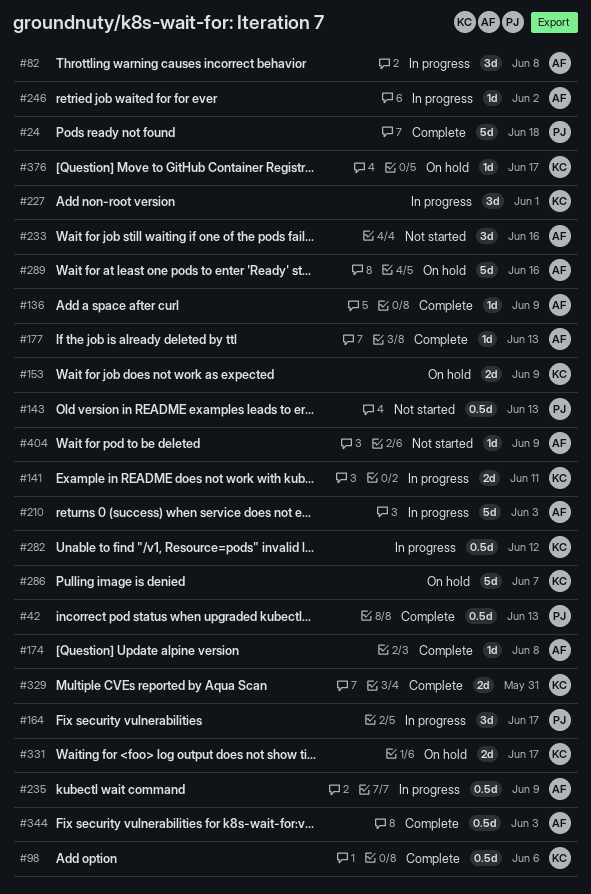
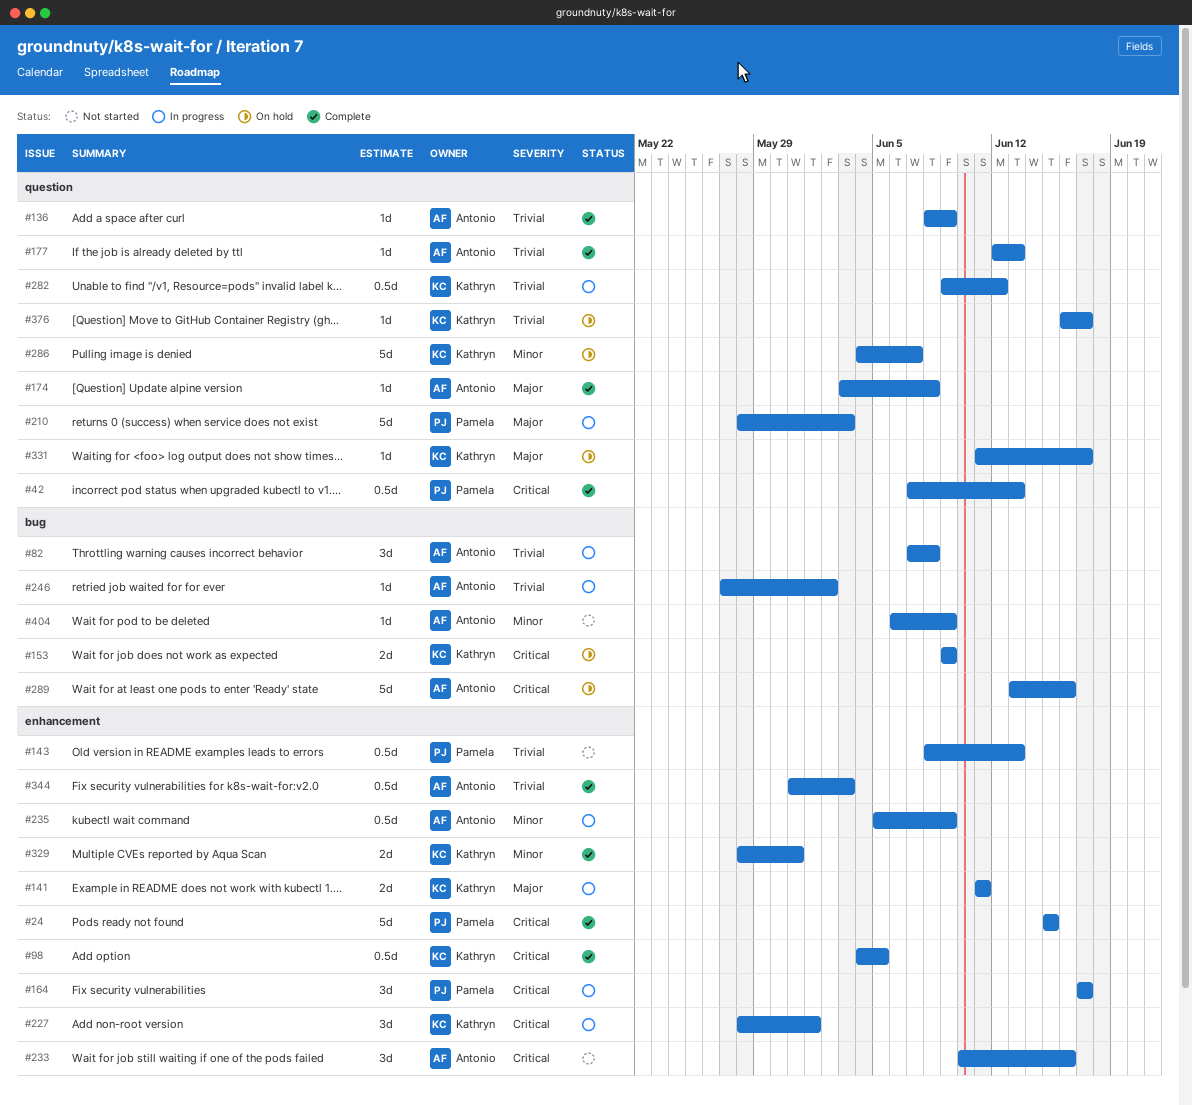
#24, due: Jun 18 -> Jun 15
#98, due: Jun 6 -> Jun 5
#210, owner: Antonio -> Pamela
#331, estimate: 2d -> 1d

